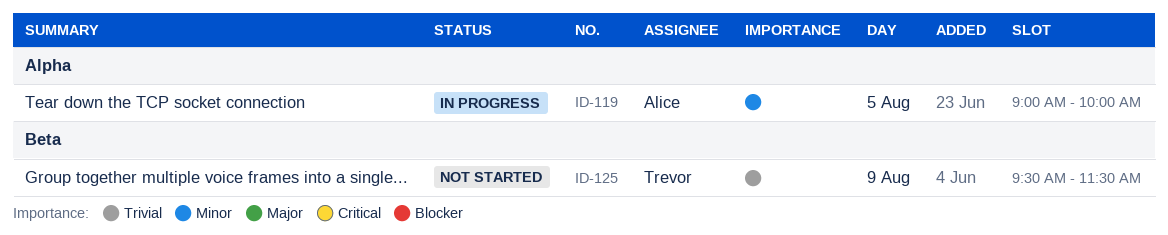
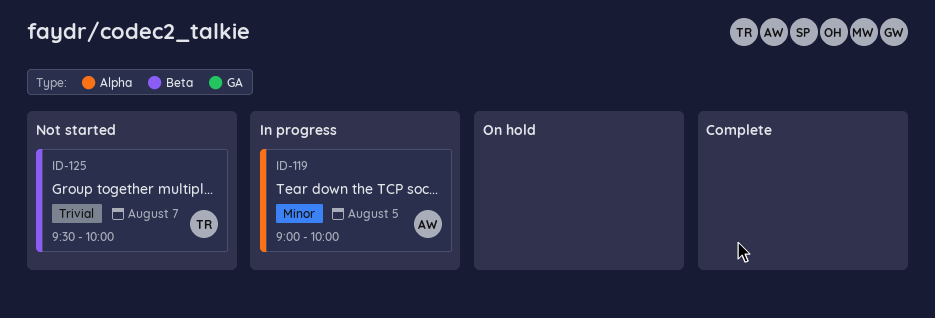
ID-125, day: Aug 9 -> Aug 7
ID-125, ends: 11:30 -> 10:00

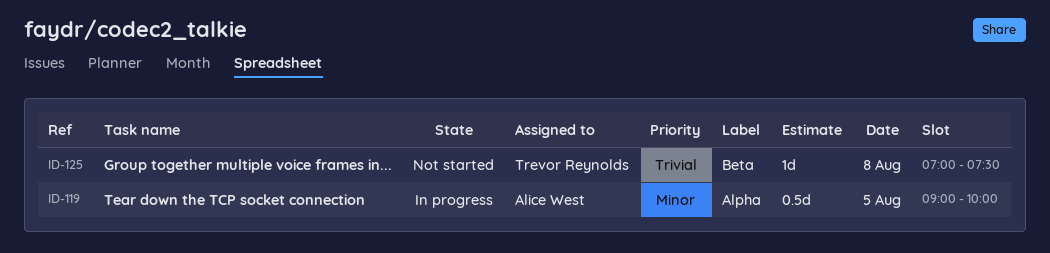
ID-125, day: Aug 7 -> Aug 8
ID-125, begins: 09:30 -> 07:00
ID-125, ends: 10:00 -> 07:30

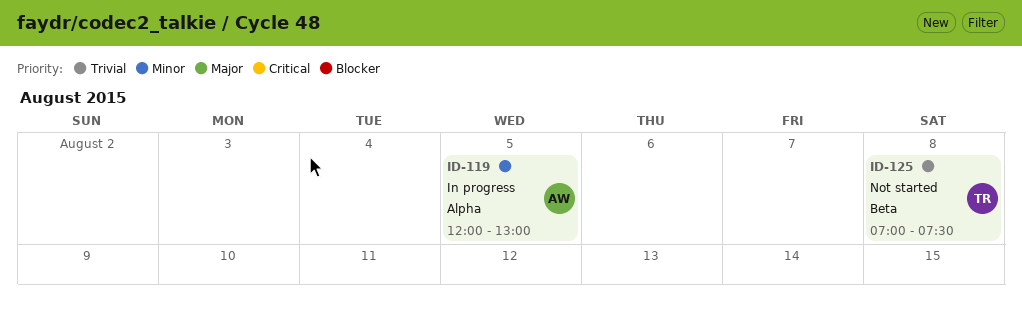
ID-119, begins: 09:00 -> 12:00
ID-119, ends: 10:00 -> 13:00

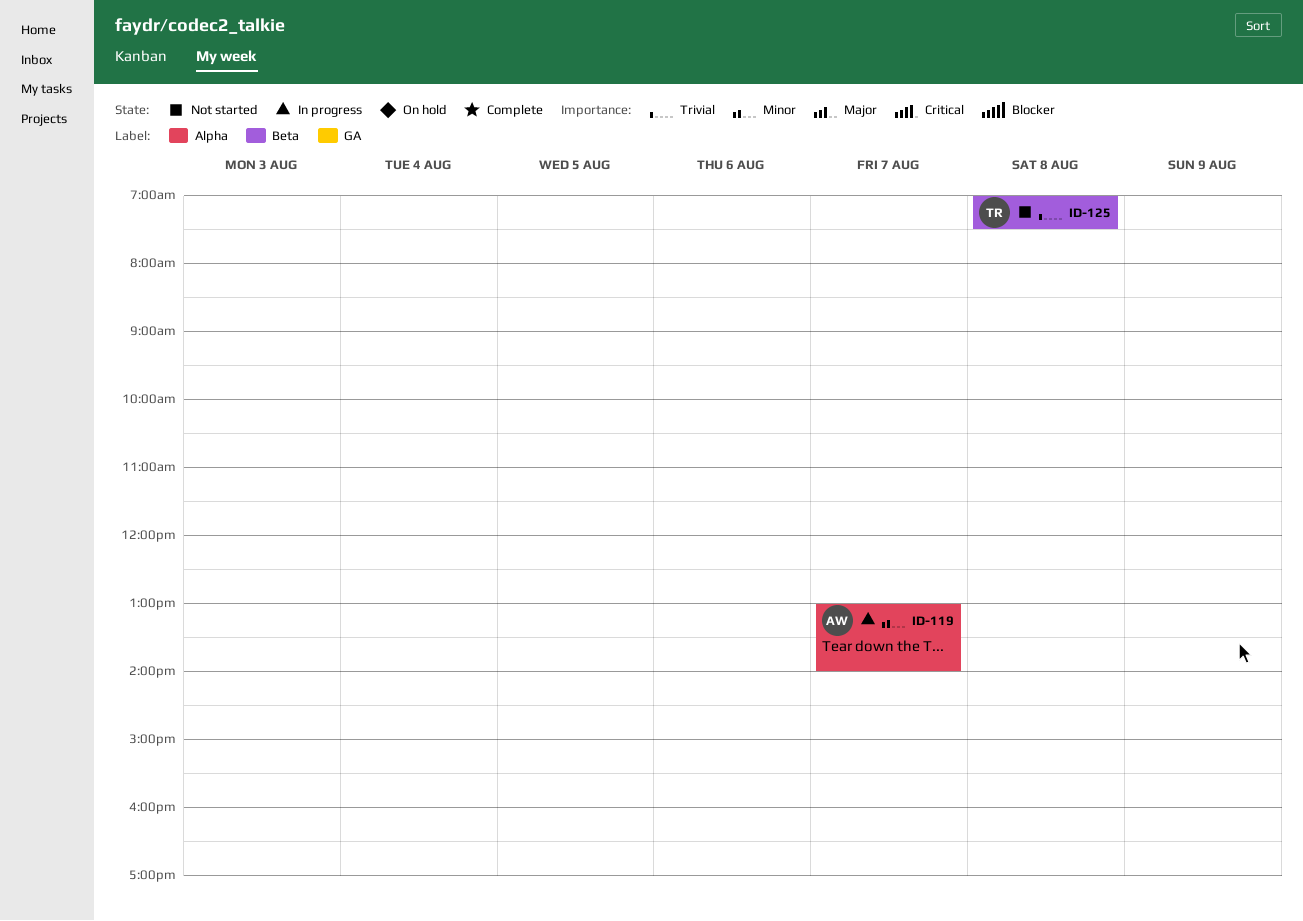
ID-119, day: Aug 5 -> Aug 7
ID-119, begins: 12:00 -> 13:00
ID-119, ends: 13:00 -> 14:00

